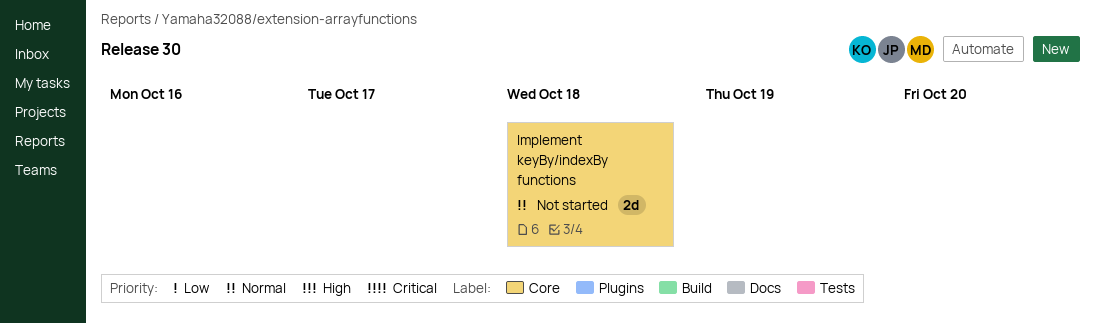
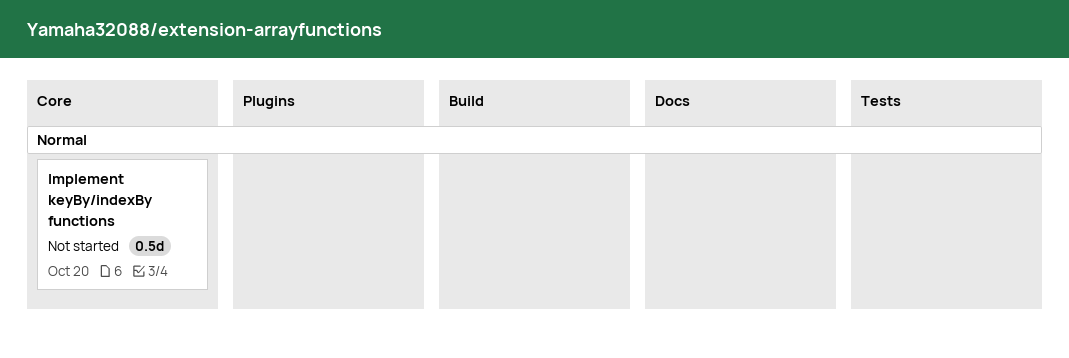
Implement keyBy/indexBy functions, estimate: 2d -> 0.5d
Implement keyBy/indexBy functions, due: Oct 18 -> Oct 20

